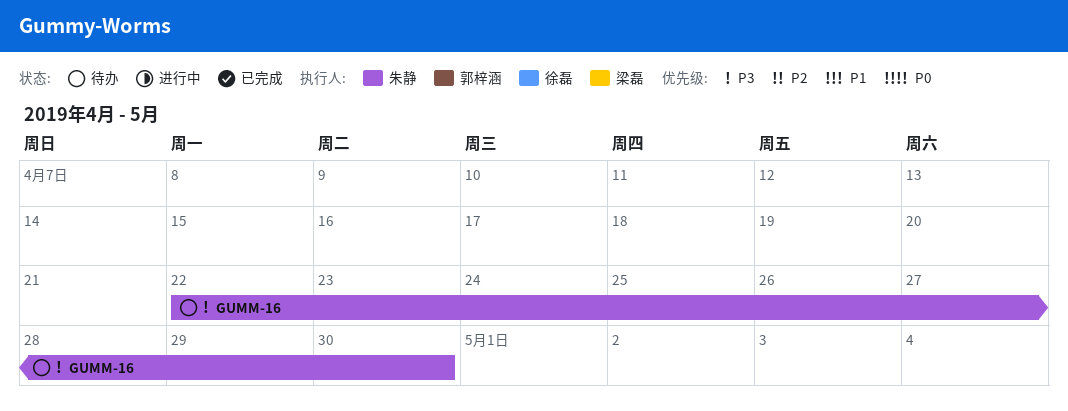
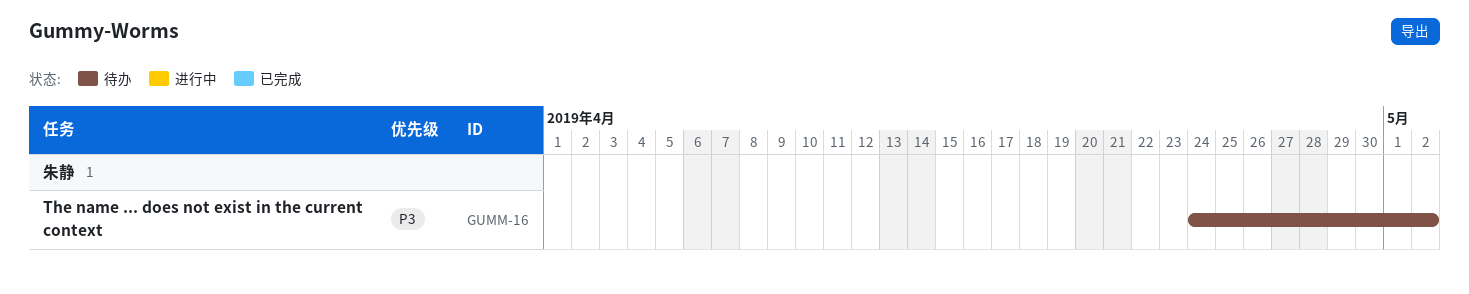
GUMM-16, start: Apr 22 -> Apr 24
GUMM-16, due: Apr 30 -> May 2

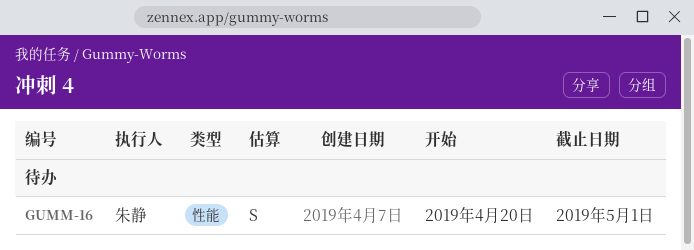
GUMM-16, start: Apr 24 -> Apr 20
GUMM-16, due: May 2 -> May 1

